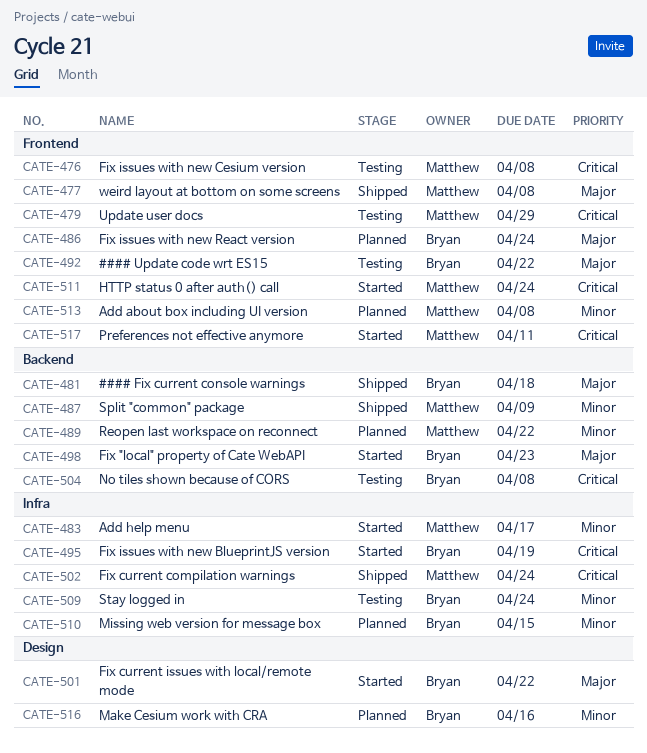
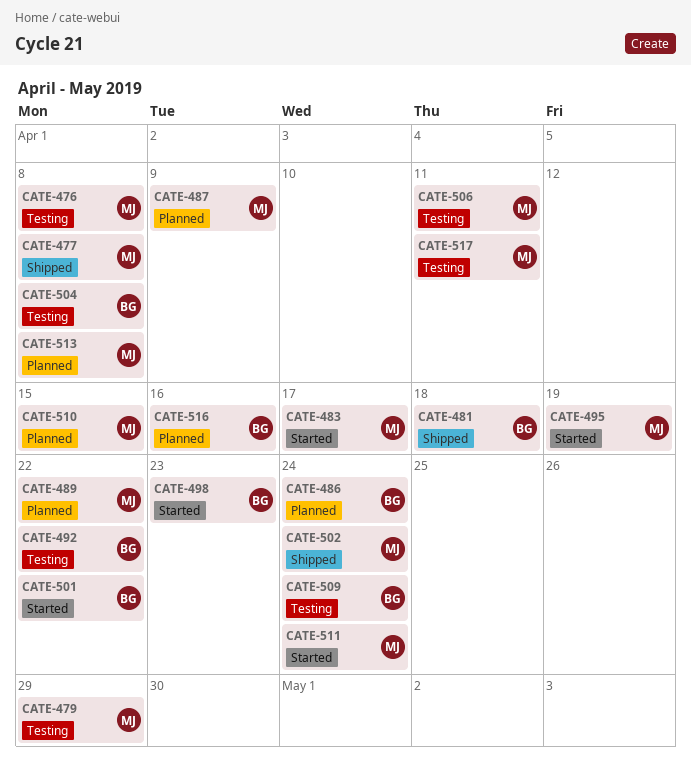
CATE-487, status: Shipped -> Planned
CATE-495, owner: Bryan -> Matthew
CATE-506: none -> present
CATE-510, owner: Bryan -> Matthew
CATE-517, status: Started -> Testing

